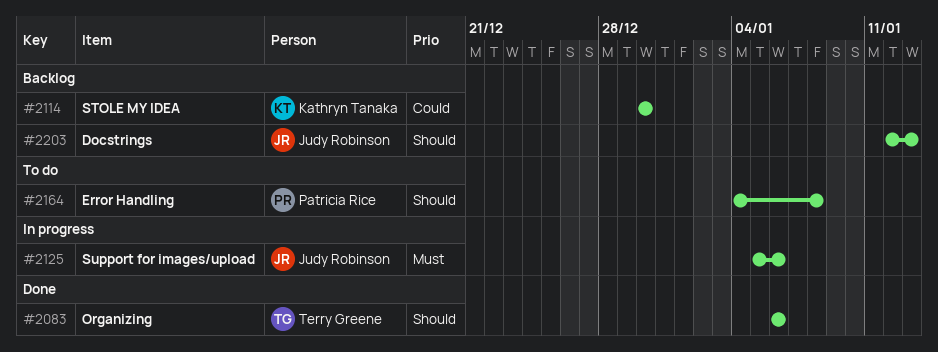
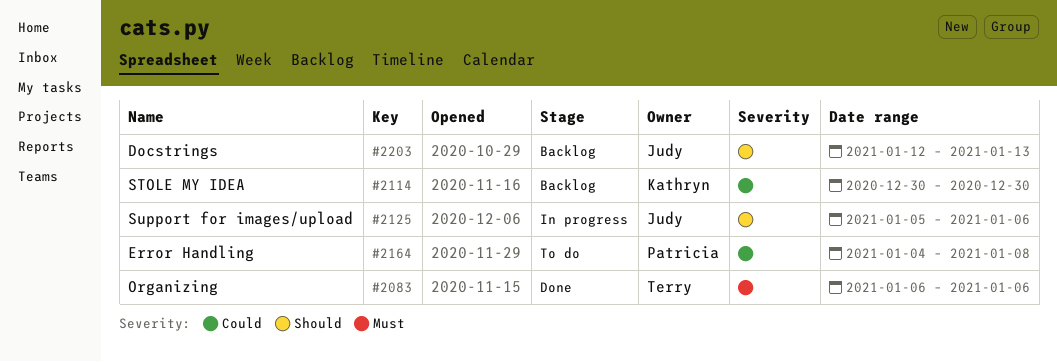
#2083, priority: Should -> Must
#2125, priority: Must -> Should
#2164, priority: Should -> Could

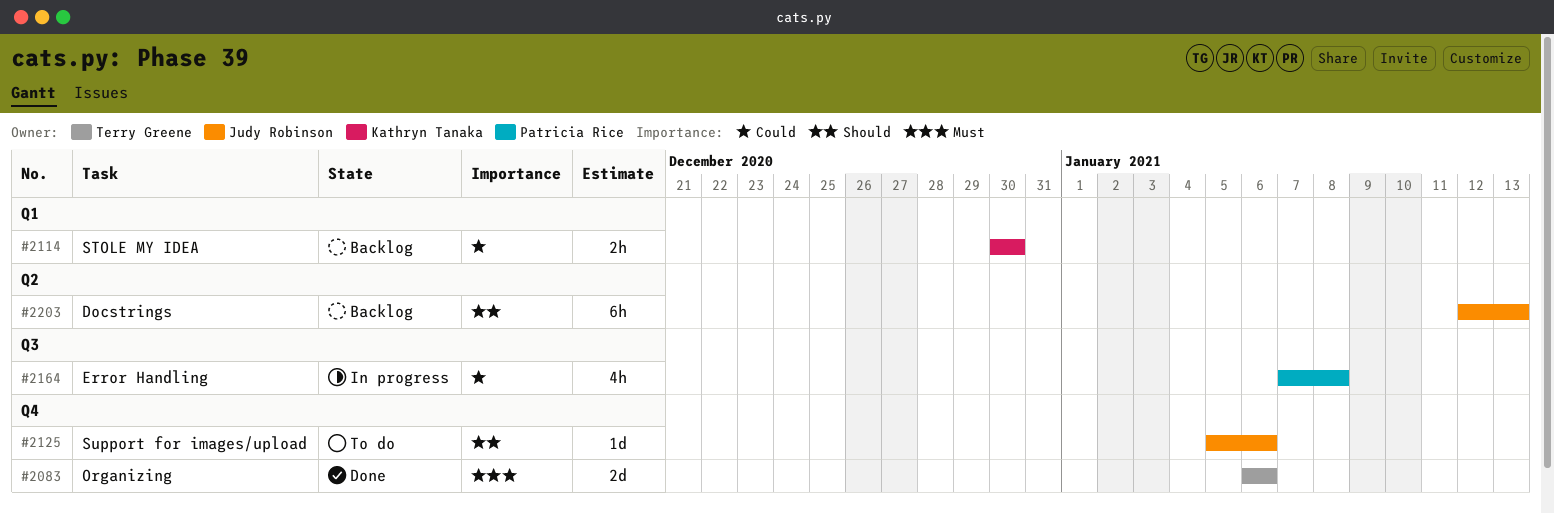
#2125, status: In progress -> To do
#2164, status: To do -> In progress
#2164, start: Jan 4 -> Jan 7

